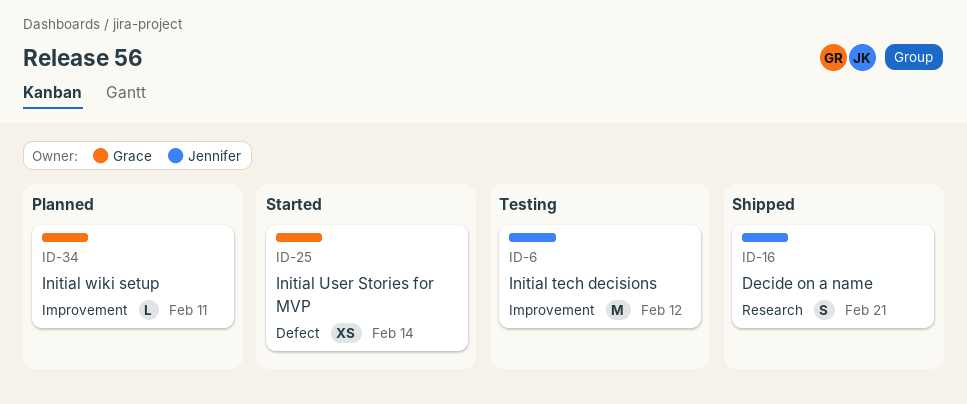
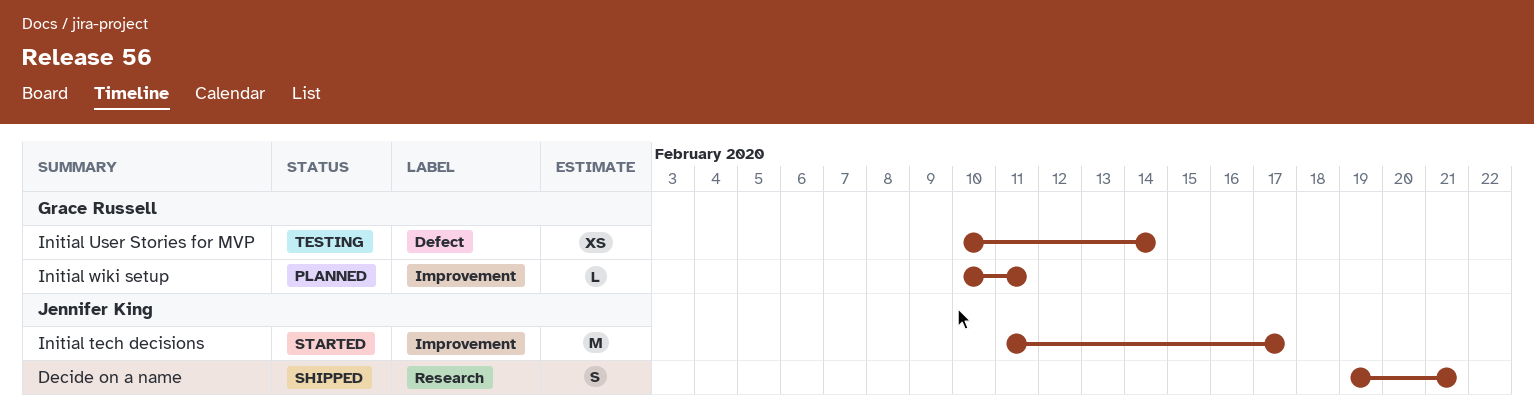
Initial tech decisions, status: Testing -> Started
Initial tech decisions, due: Feb 12 -> Feb 17
Initial User Stories for MVP, status: Started -> Testing

